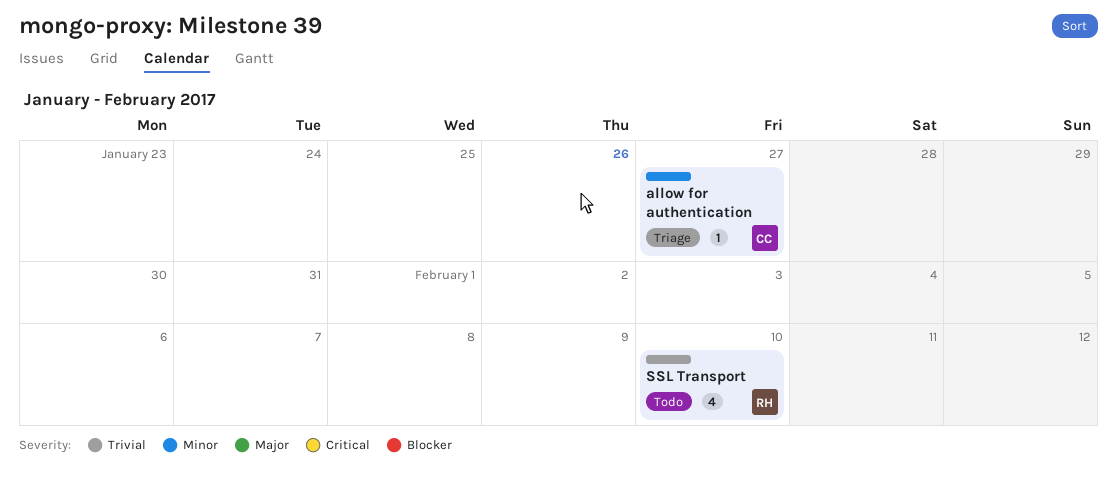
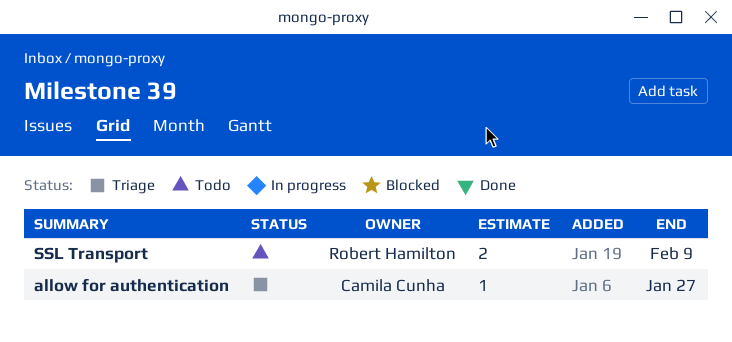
SSL Transport, estimate: 4 -> 2
SSL Transport, due: Feb 10 -> Feb 9

